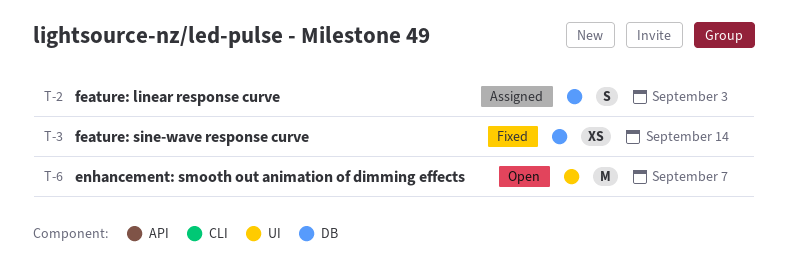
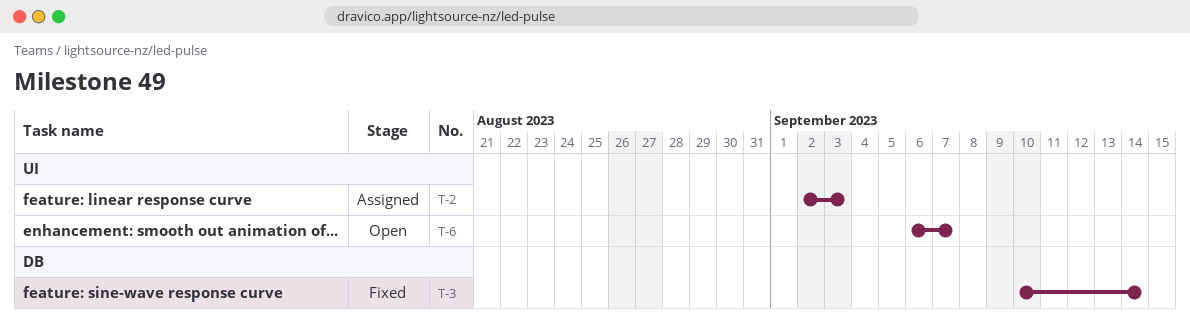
T-2, label: DB -> UI

